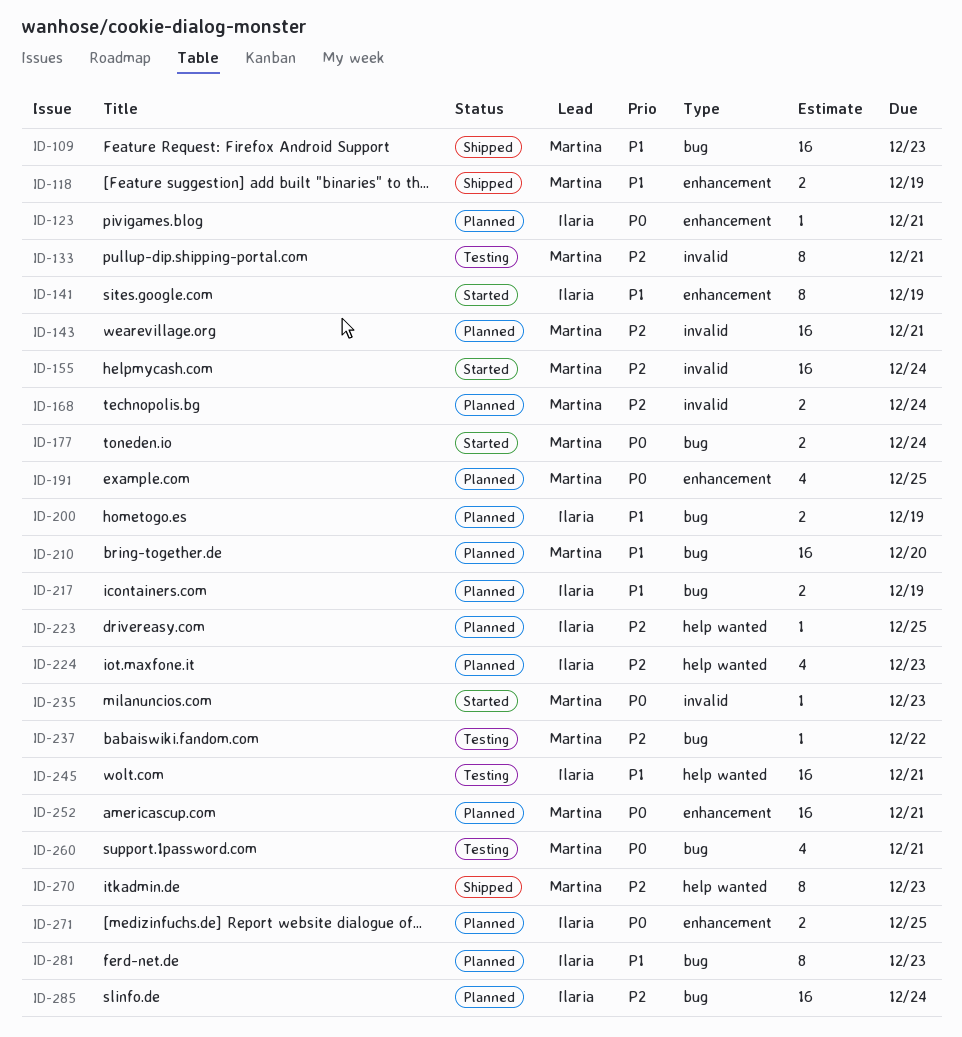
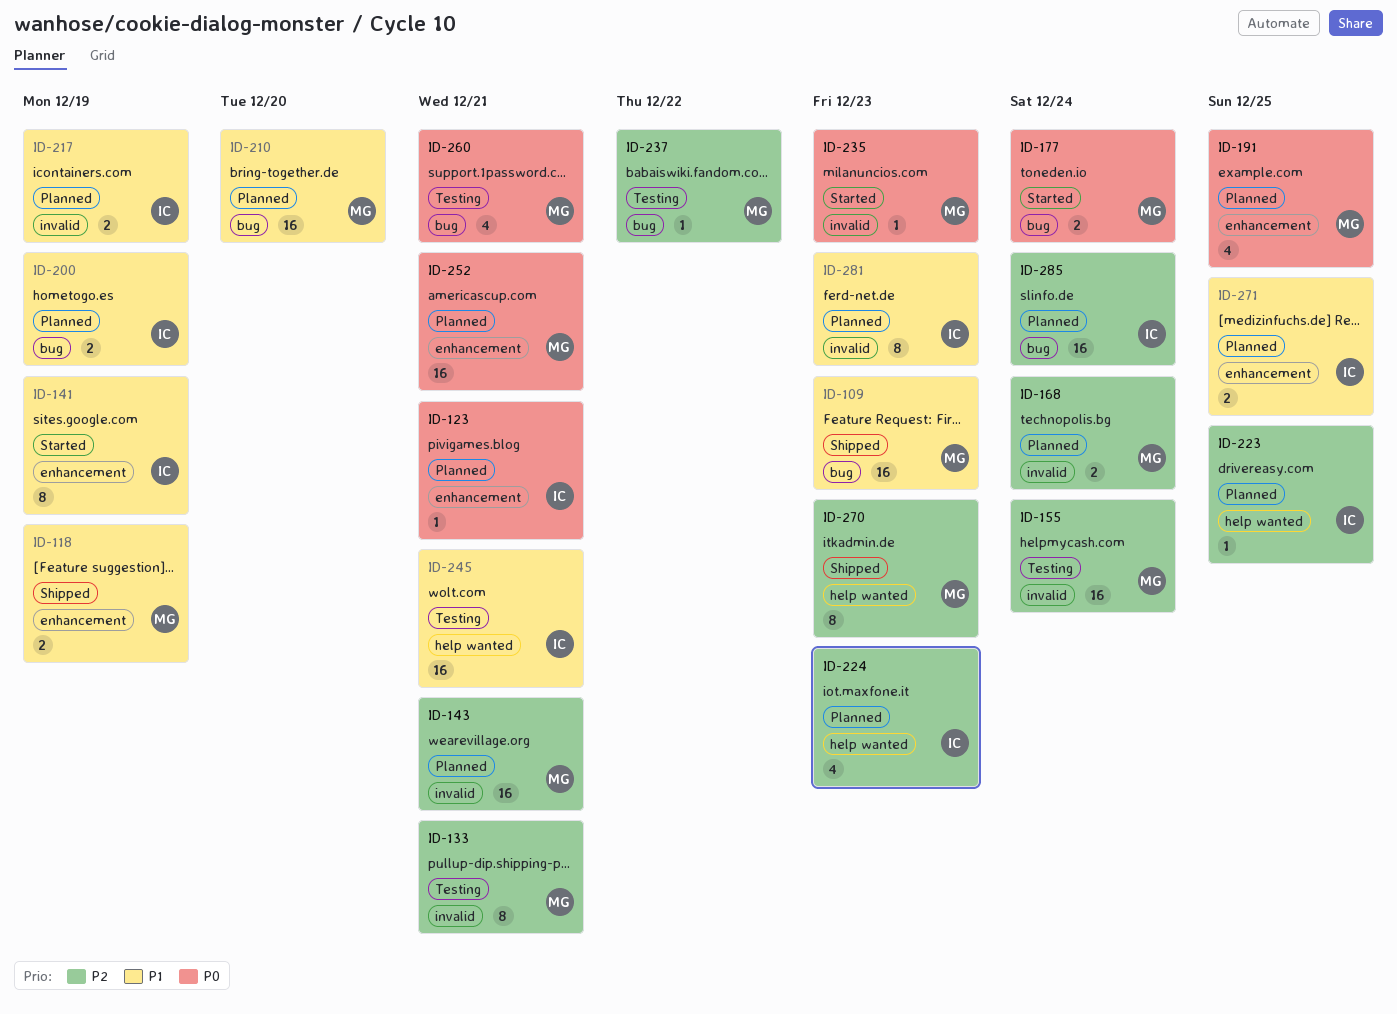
ID-155, status: Started -> Testing
ID-217, label: bug -> invalid
ID-271, priority: P0 -> P1
ID-281, label: bug -> invalid

